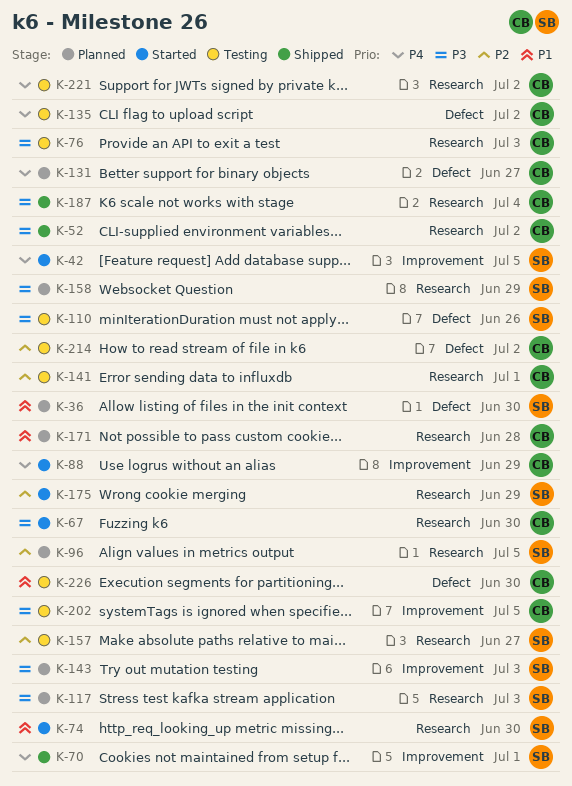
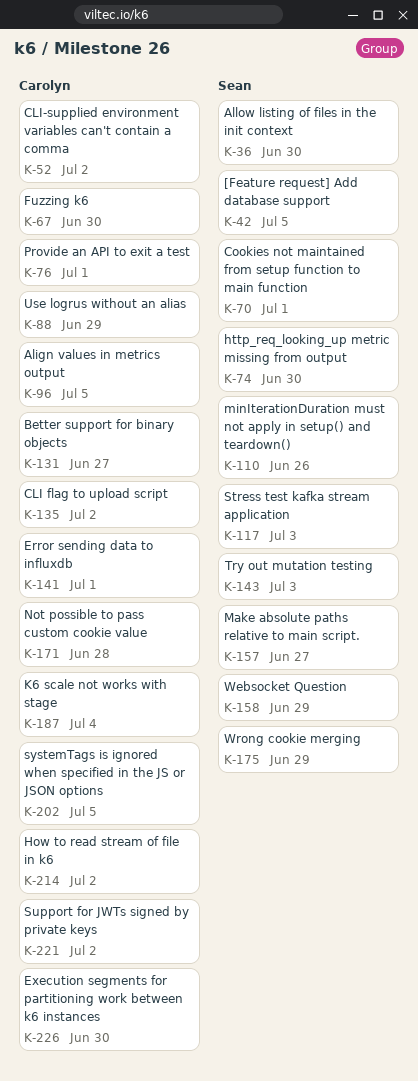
K-76, due: Jul 3 -> Jul 1
K-96, owner: Sean -> Carolyn

